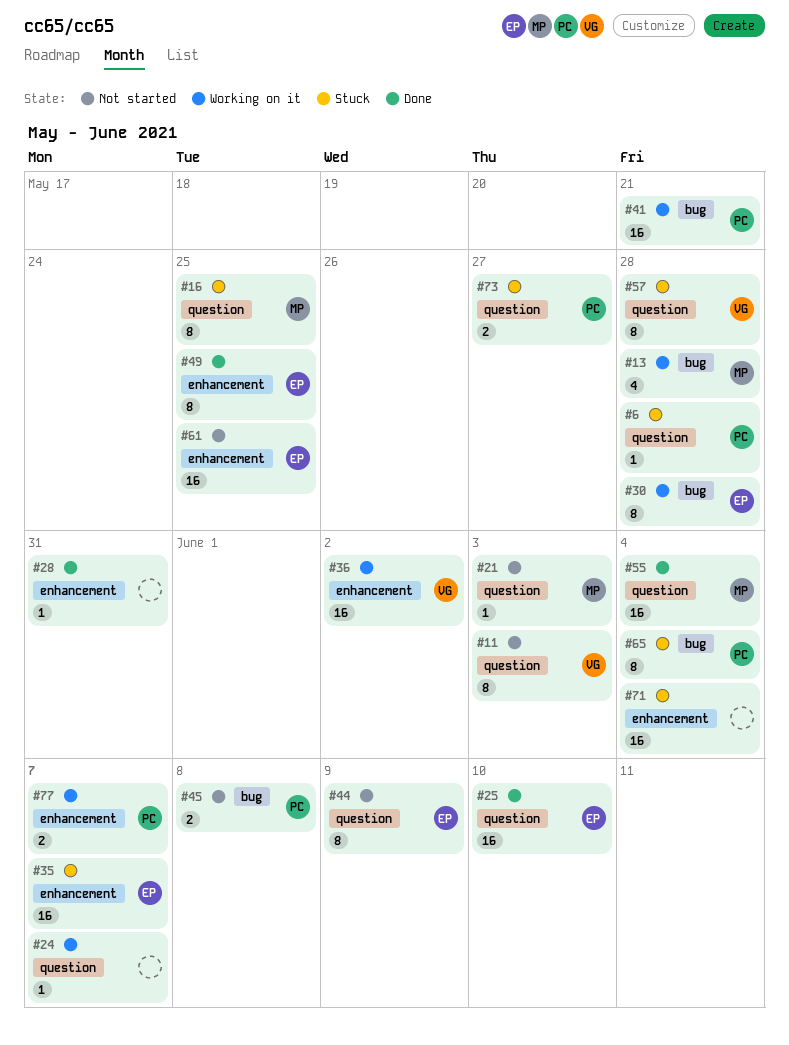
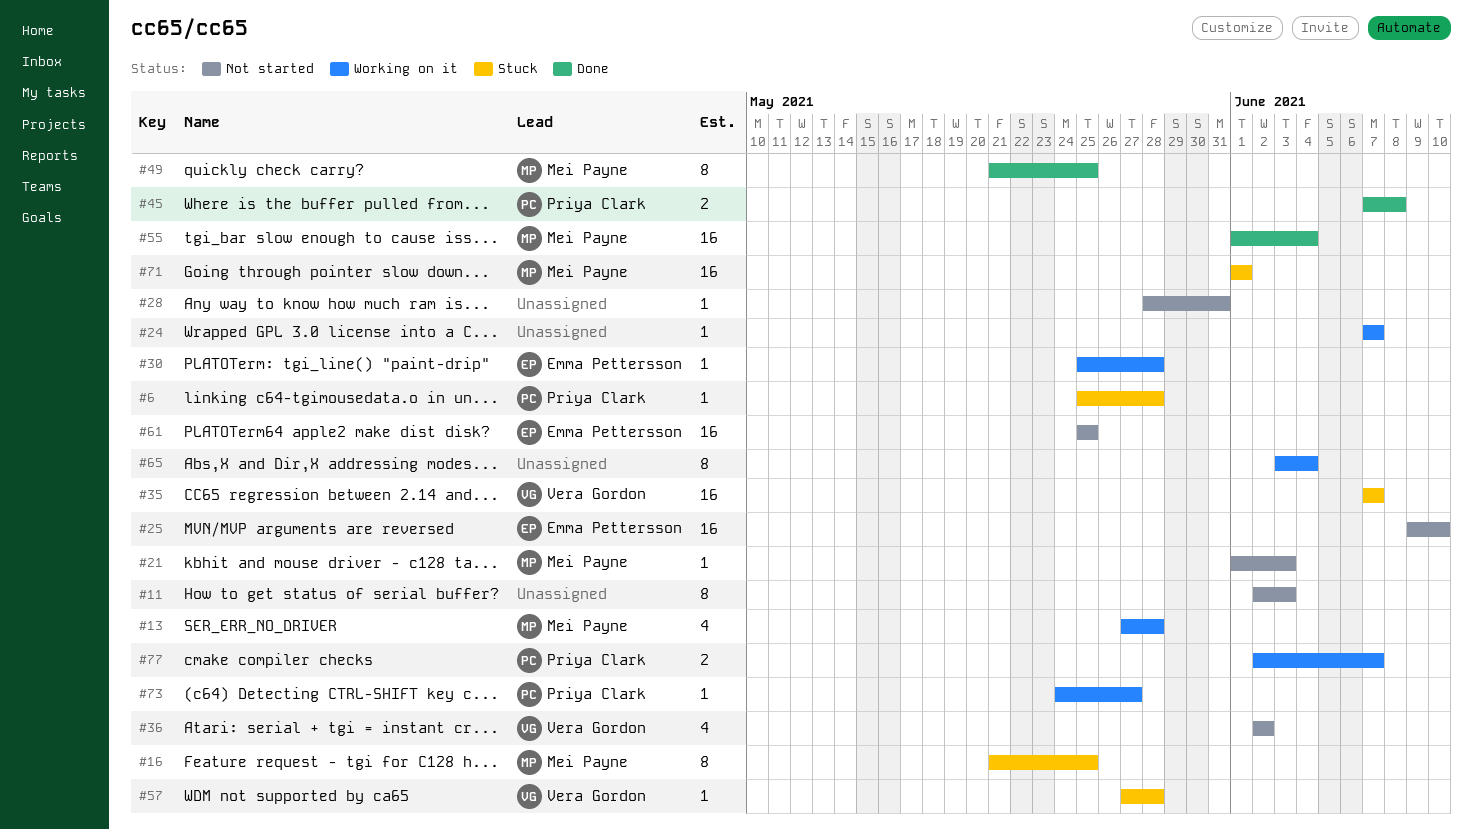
#11, owner: Vera Gordon -> none
#25, status: Done -> Not started
#28, status: Done -> Not started
#30, estimate: 8 -> 1
#35, owner: Emma Pettersson -> Vera Gordon
#36, status: Working on it -> Not started
#36, estimate: 16 -> 4
#41: present -> none
#44: present -> none
#45, status: Not started -> Done
#49, owner: Emma Pettersson -> Mei Payne
#57, estimate: 8 -> 1
#65, status: Stuck -> Working on it
#65, owner: Priya Clark -> none
#71, owner: none -> Mei Payne
#71, due: Jun 4 -> Jun 1
#73, status: Stuck -> Working on it
#73, estimate: 2 -> 1

